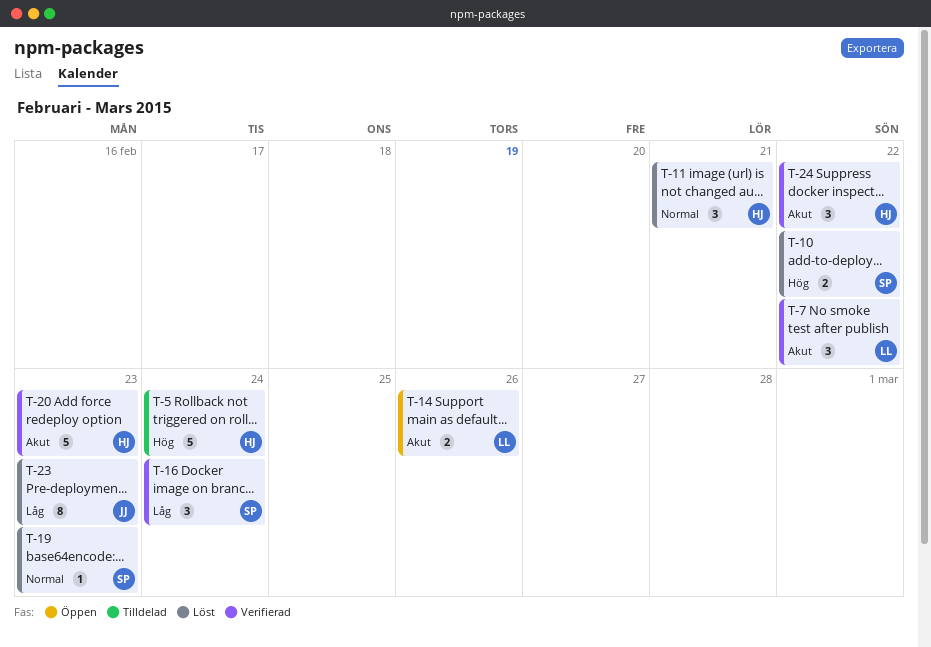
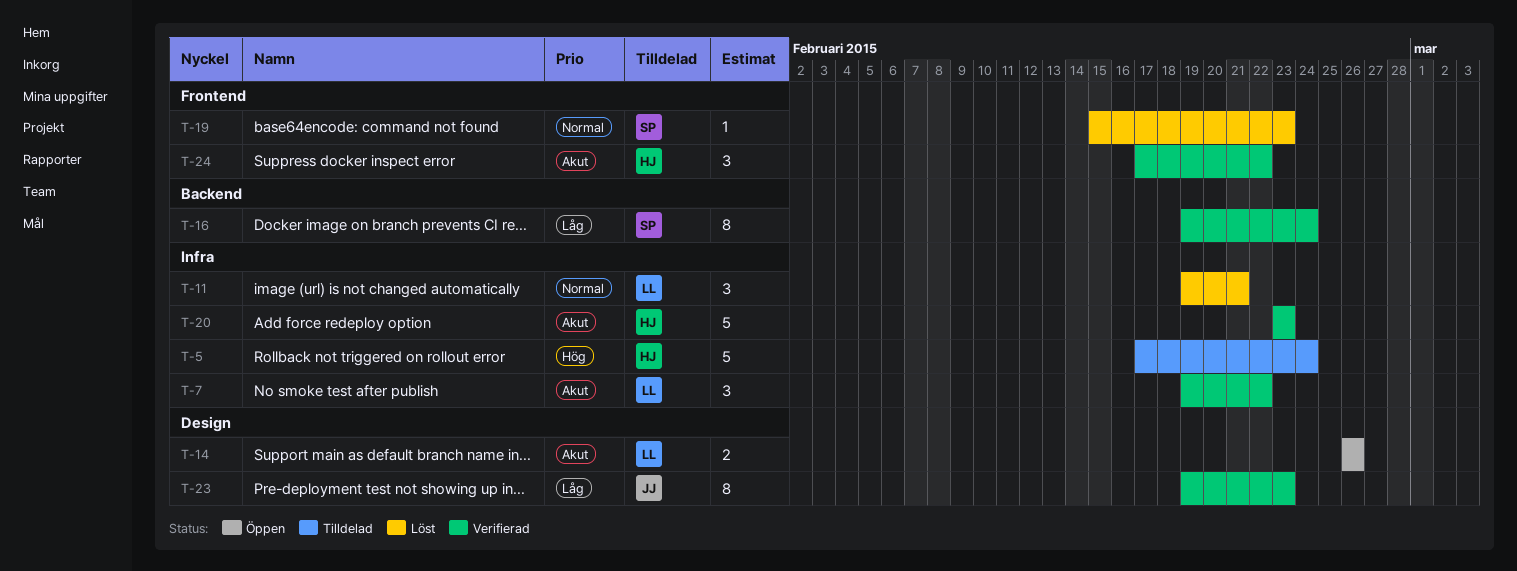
T-10: present -> none
T-11, owner: HJ -> LL
T-16, estimate: 3 -> 8
T-23, status: Löst -> Verifierad

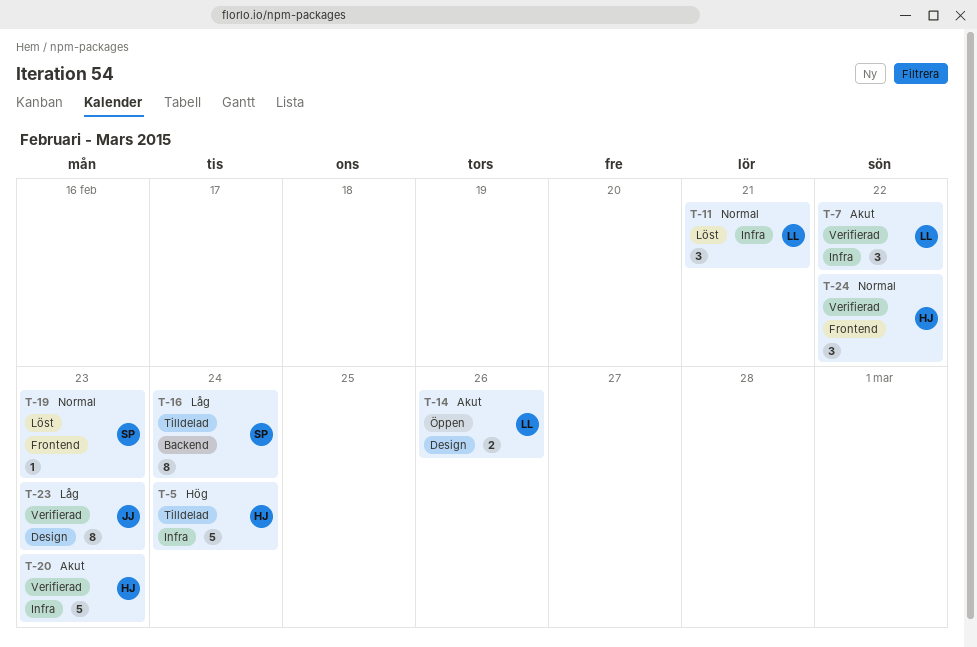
T-16, status: Verifierad -> Tilldelad
T-24, priority: Akut -> Normal

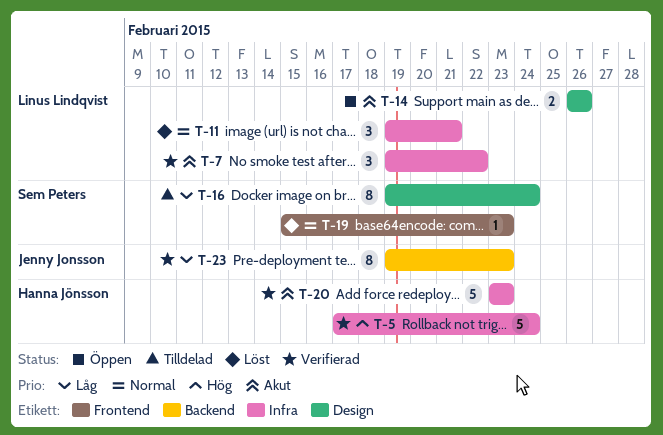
T-5, status: Tilldelad -> Verifierad
T-16, label: Backend -> Design
T-23, label: Design -> Backend
T-24: present -> none

